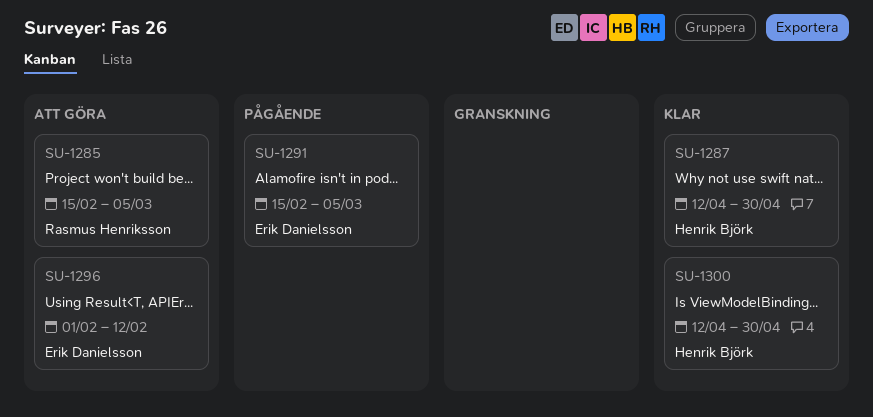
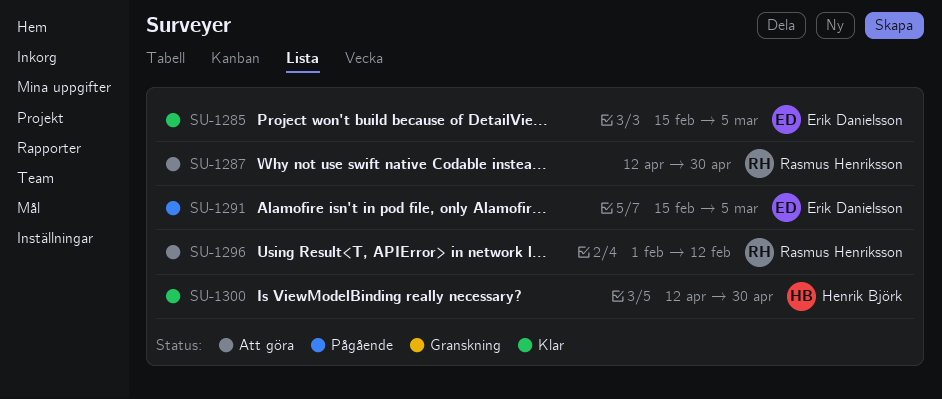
SU-1285, status: Att göra -> Klar
SU-1285, owner: Rasmus Henriksson -> Erik Danielsson
SU-1287, status: Klar -> Att göra
SU-1287, owner: Henrik Björk -> Rasmus Henriksson
SU-1296, owner: Erik Danielsson -> Rasmus Henriksson

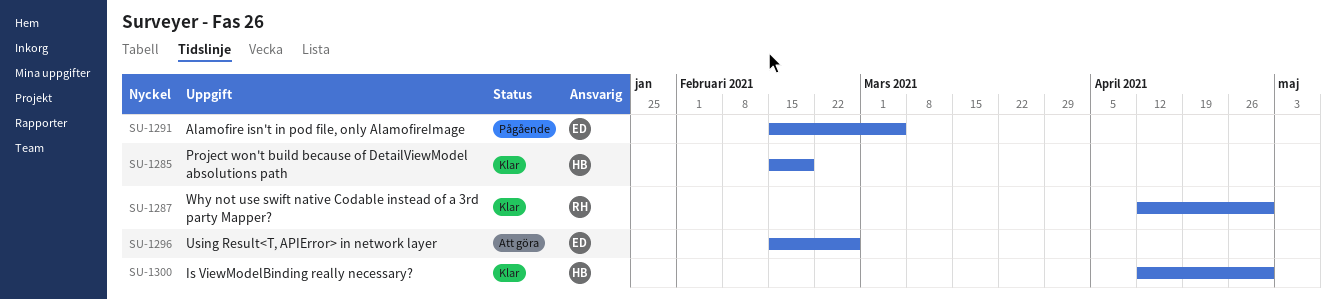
SU-1285, owner: Erik Danielsson -> Henrik Björk
SU-1285, due: Mar 5 -> Feb 19
SU-1287, status: Att göra -> Klar
SU-1296, owner: Rasmus Henriksson -> Erik Danielsson
SU-1296, start: Feb 1 -> Feb 15
SU-1296, due: Feb 12 -> Feb 26

